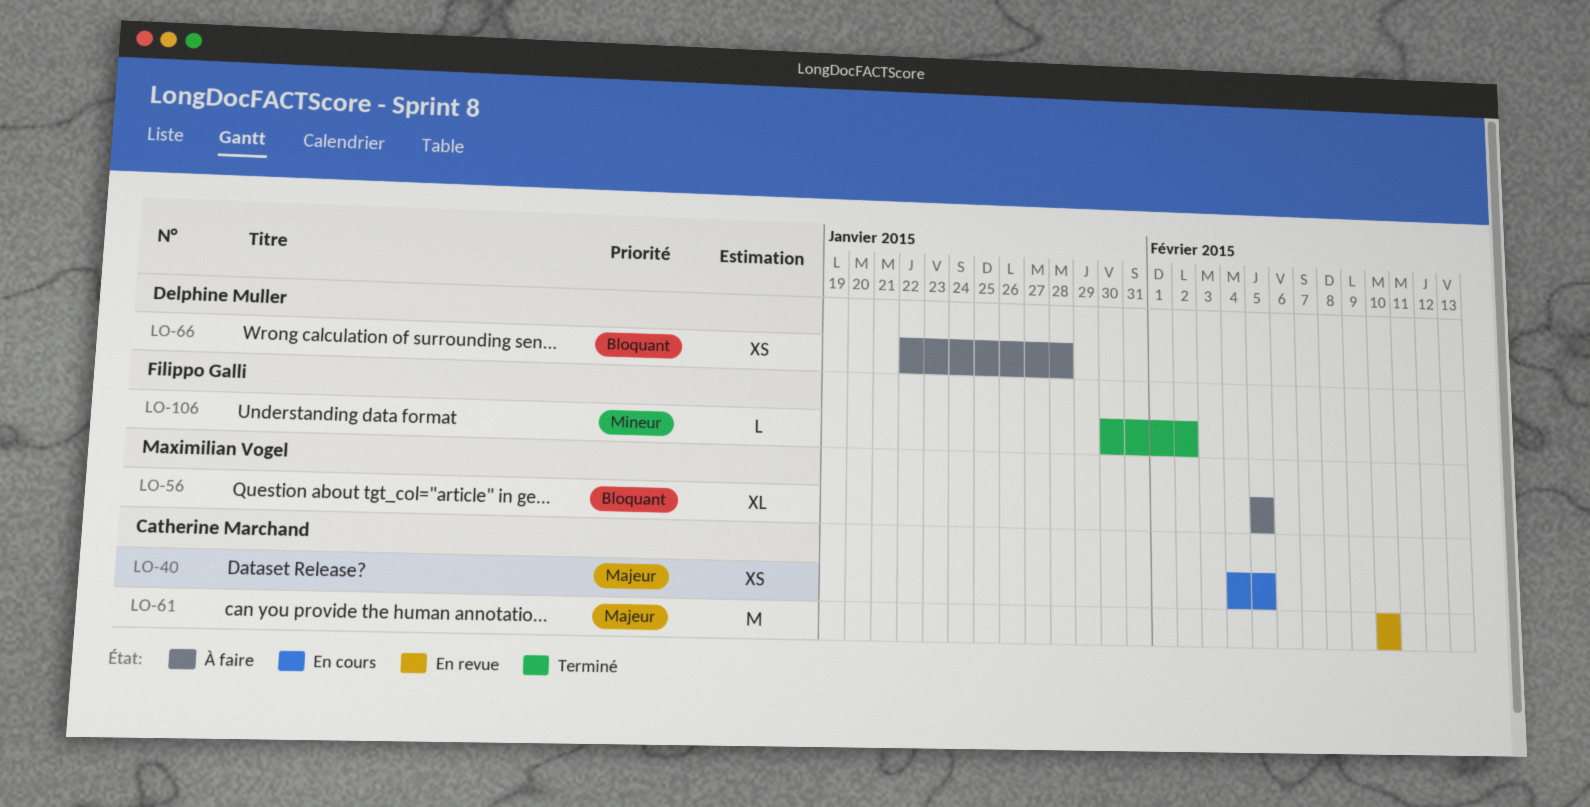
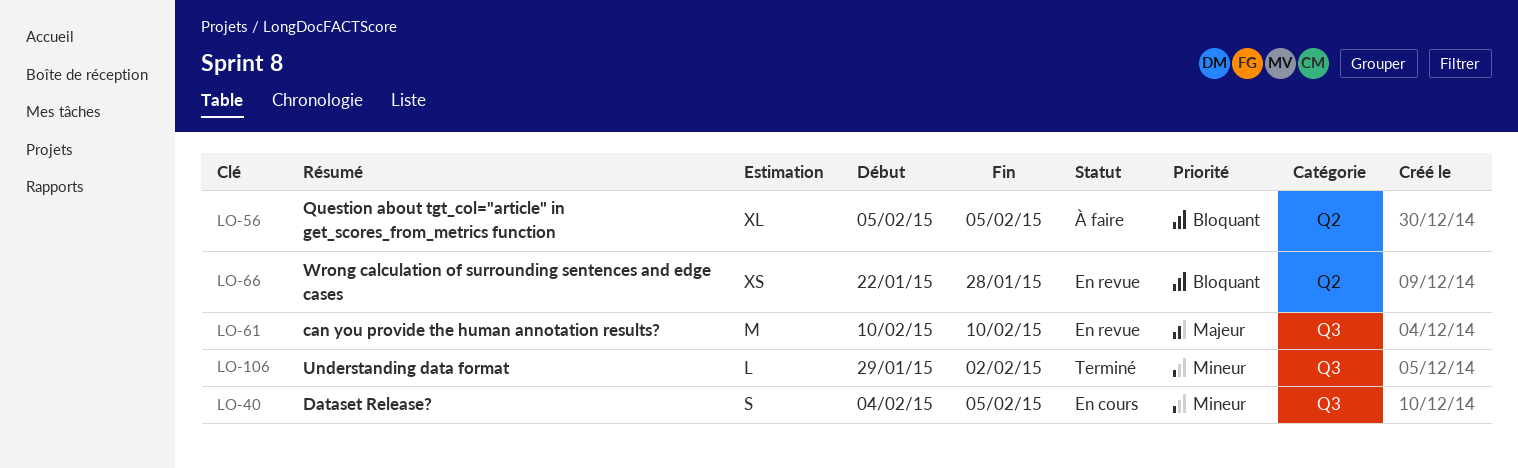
LO-40, priority: Majeur -> Mineur
LO-40, estimate: XS -> S
LO-66, status: À faire -> En revue
LO-106, start: Jan 30 -> Jan 29

